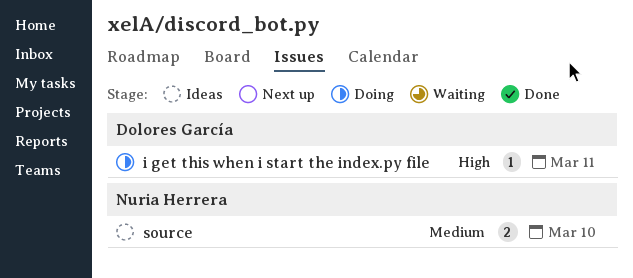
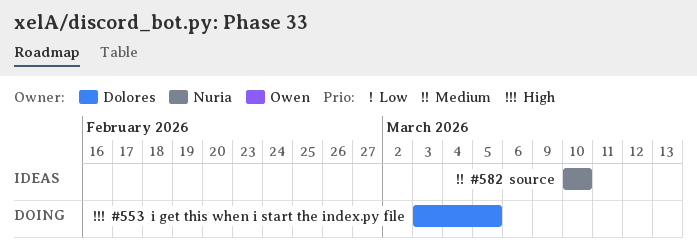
i get this when i start the index.py file, due: Mar 11 -> Mar 5

